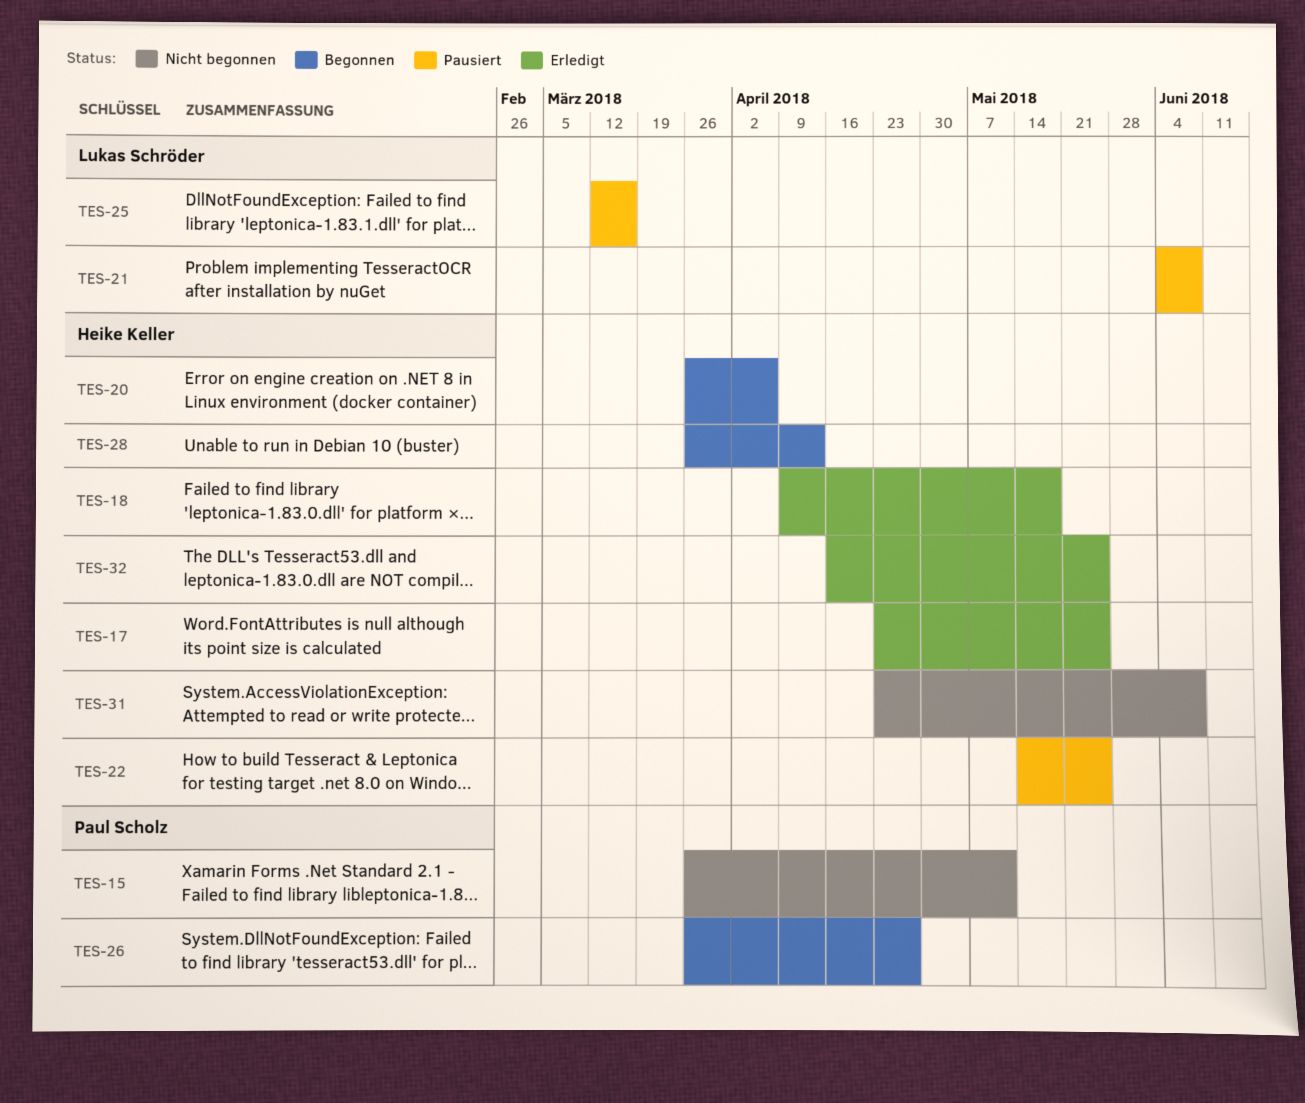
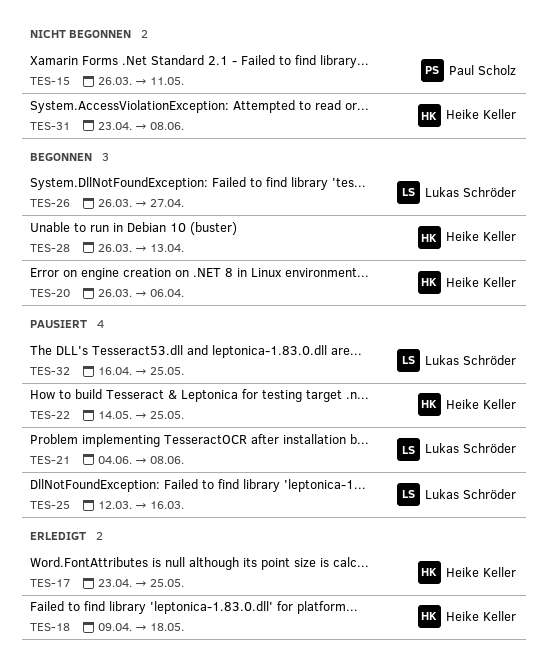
TES-26, owner: Paul Scholz -> Lukas Schröder
TES-32, status: Erledigt -> Pausiert
TES-32, owner: Heike Keller -> Lukas Schröder

